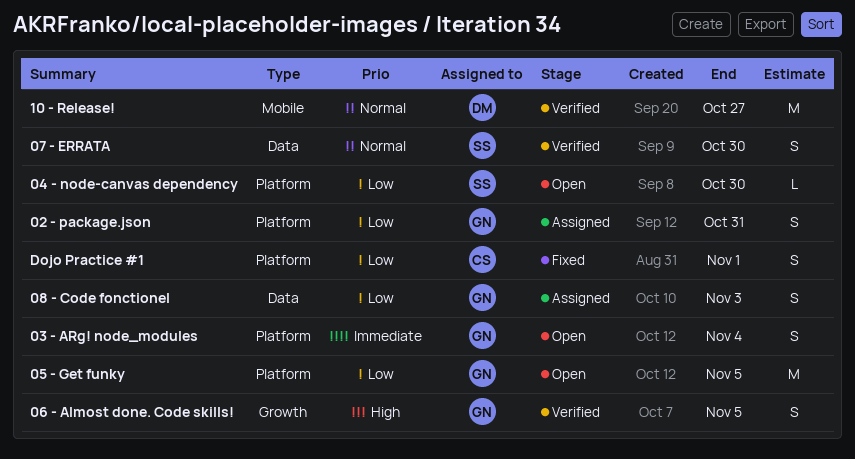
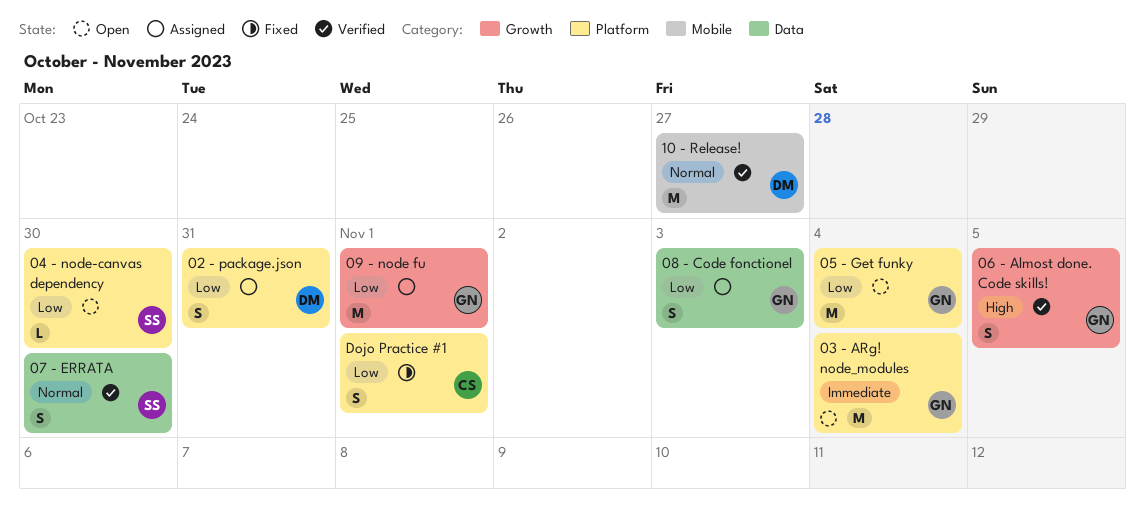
02 - package.json, owner: GN -> DM
03 - ARg! node_modules, estimate: S -> M
05 - Get funky, due: Nov 5 -> Nov 4
09 - node fu: none -> present

